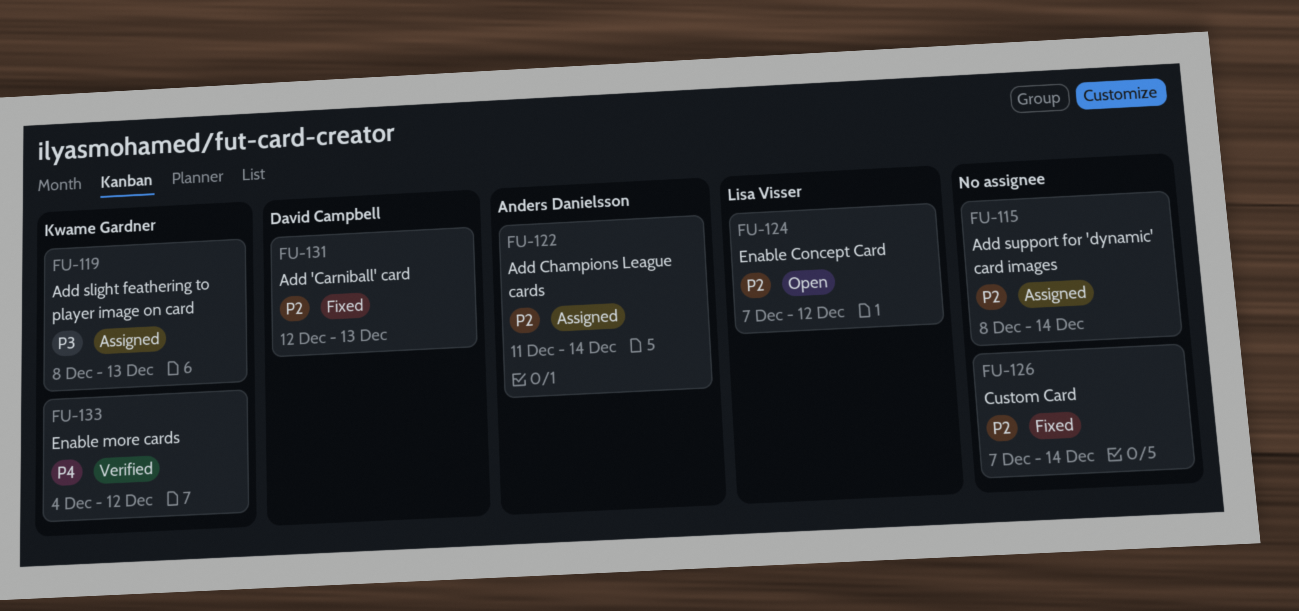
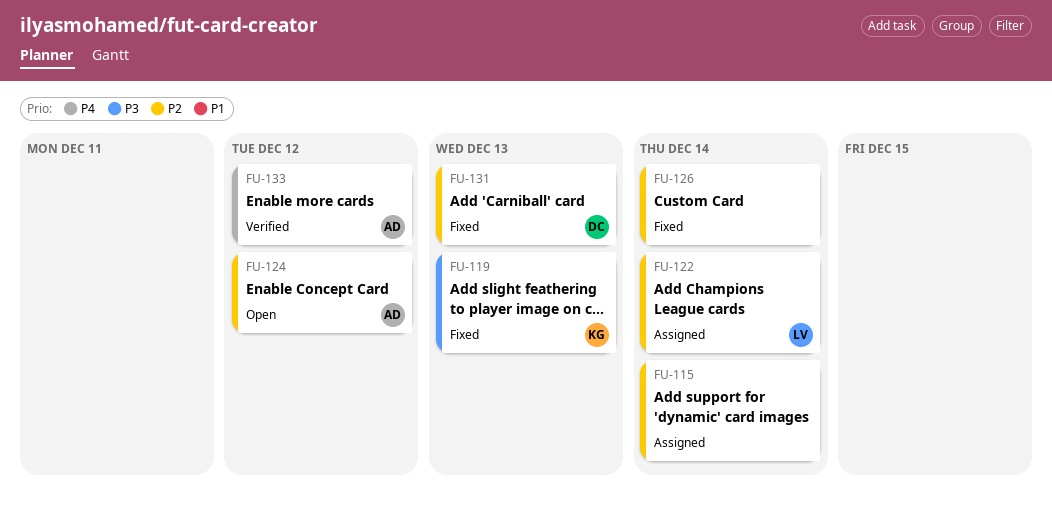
FU-119, status: Assigned -> Fixed
FU-122, owner: Anders Danielsson -> Lisa Visser
FU-124, owner: Lisa Visser -> Anders Danielsson
FU-133, owner: Kwame Gardner -> Anders Danielsson

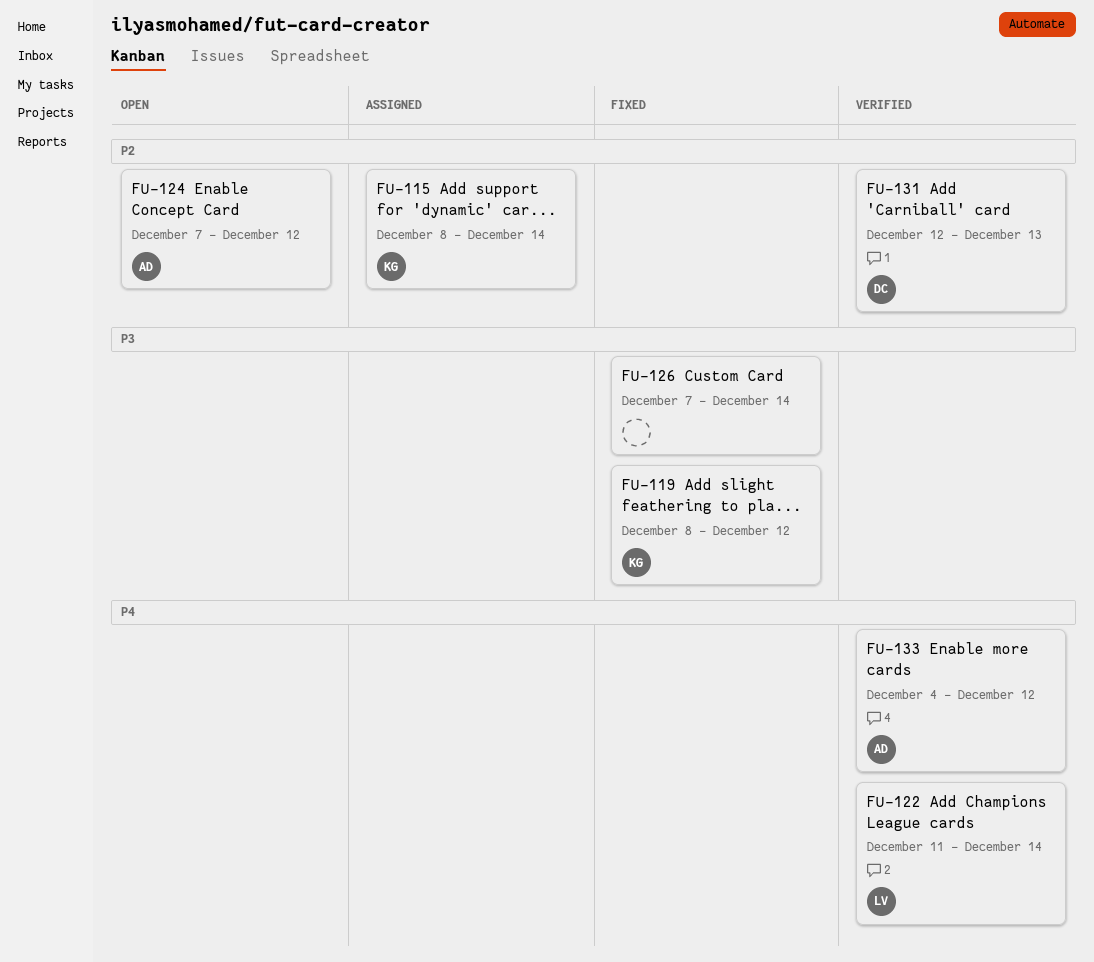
FU-115, owner: none -> KG
FU-119, due: Dec 13 -> Dec 12
FU-122, status: Assigned -> Verified
FU-122, priority: P2 -> P4
FU-126, priority: P2 -> P3
FU-131, status: Fixed -> Verified

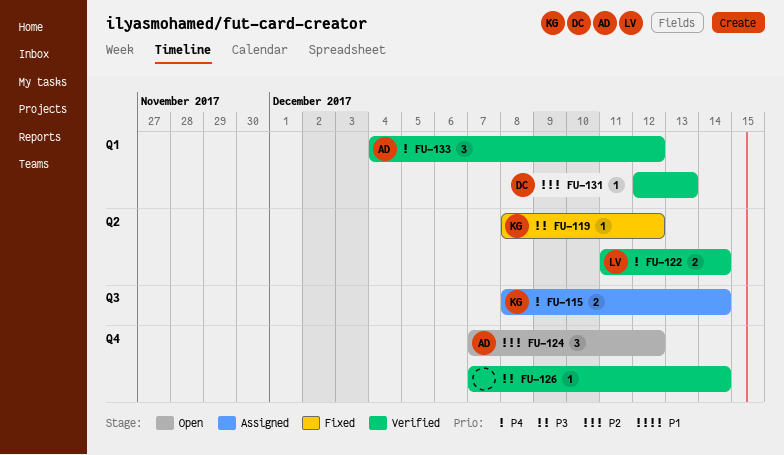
FU-115, priority: P2 -> P4
FU-126, status: Fixed -> Verified

